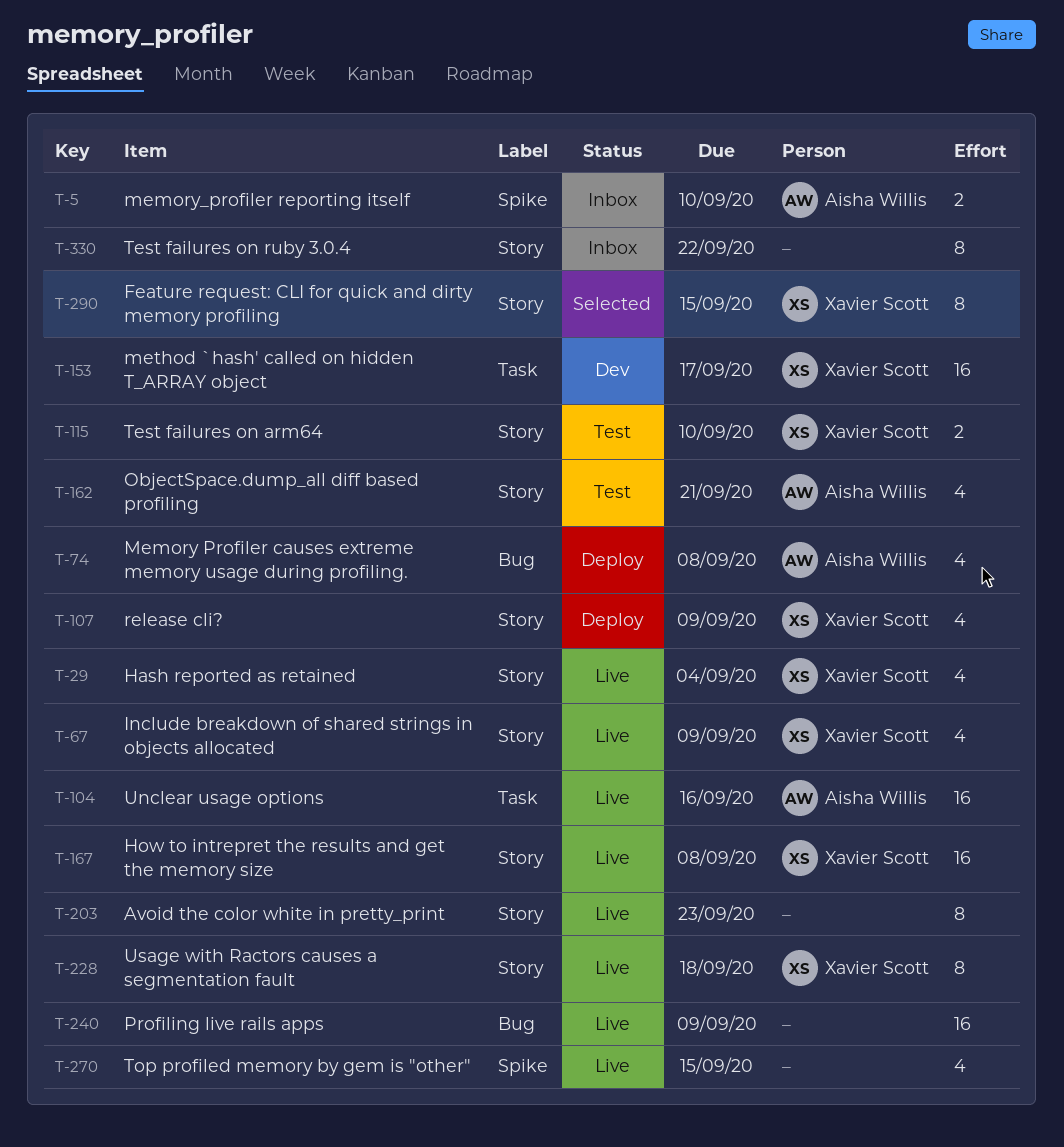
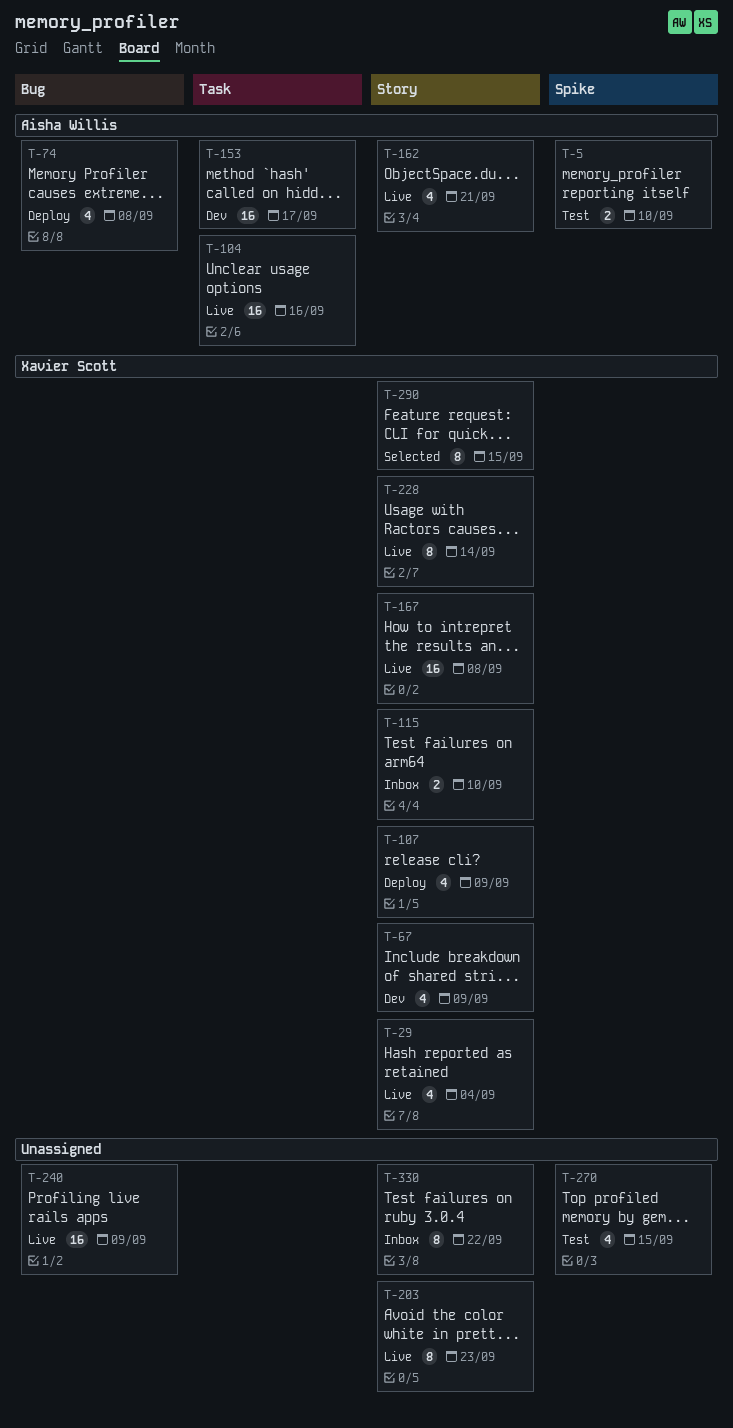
T-5, status: Inbox -> Test
T-67, status: Live -> Dev
T-115, status: Test -> Inbox
T-153, owner: Xavier Scott -> Aisha Willis
T-162, status: Test -> Live
T-228, due: Sep 18 -> Sep 14
T-270, status: Live -> Test

